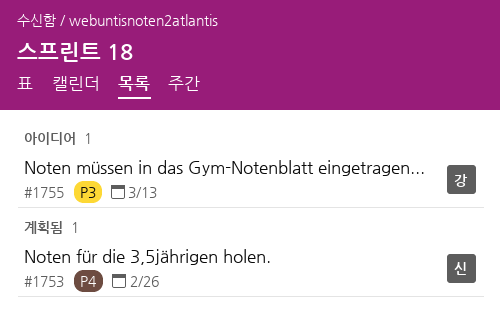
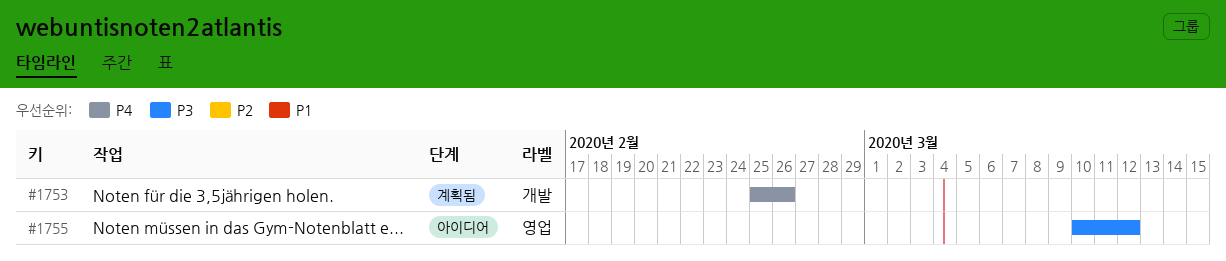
#1755, due: Mar 13 -> Mar 12

